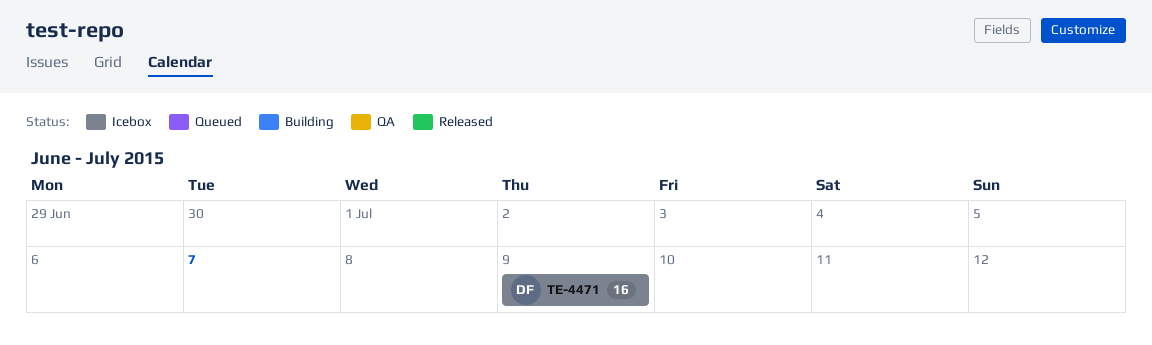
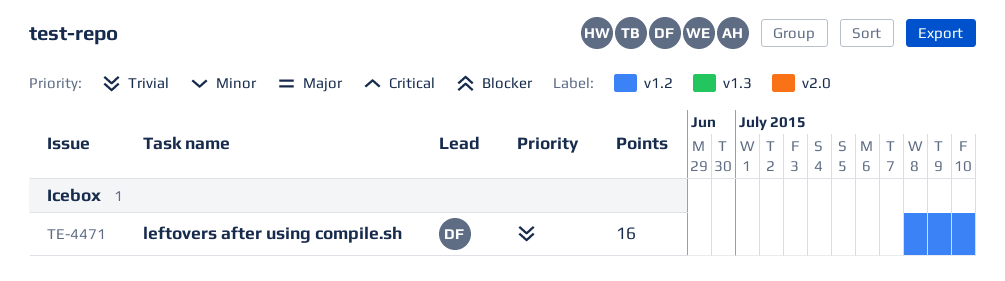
TE-4471, start: Jul 9 -> Jul 8
TE-4471, due: Jul 9 -> Jul 10

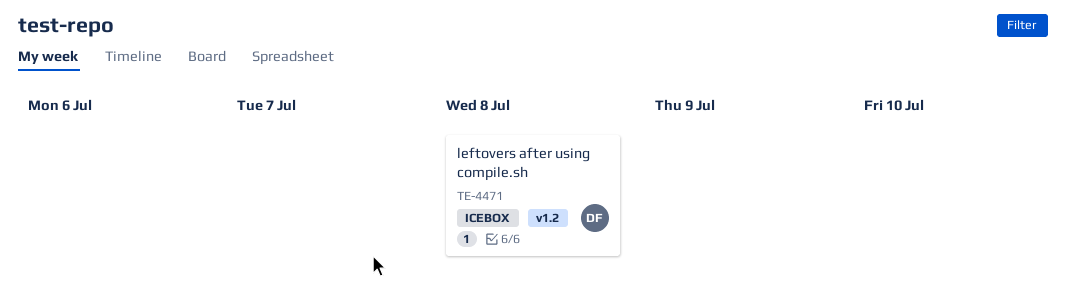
TE-4471, estimate: 16 -> 1
TE-4471, due: Jul 10 -> Jul 8

